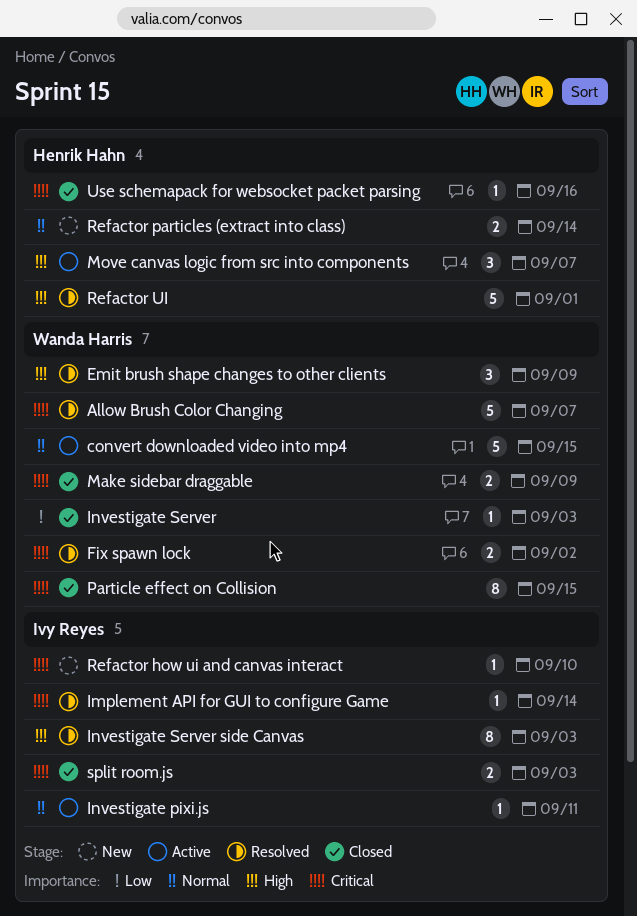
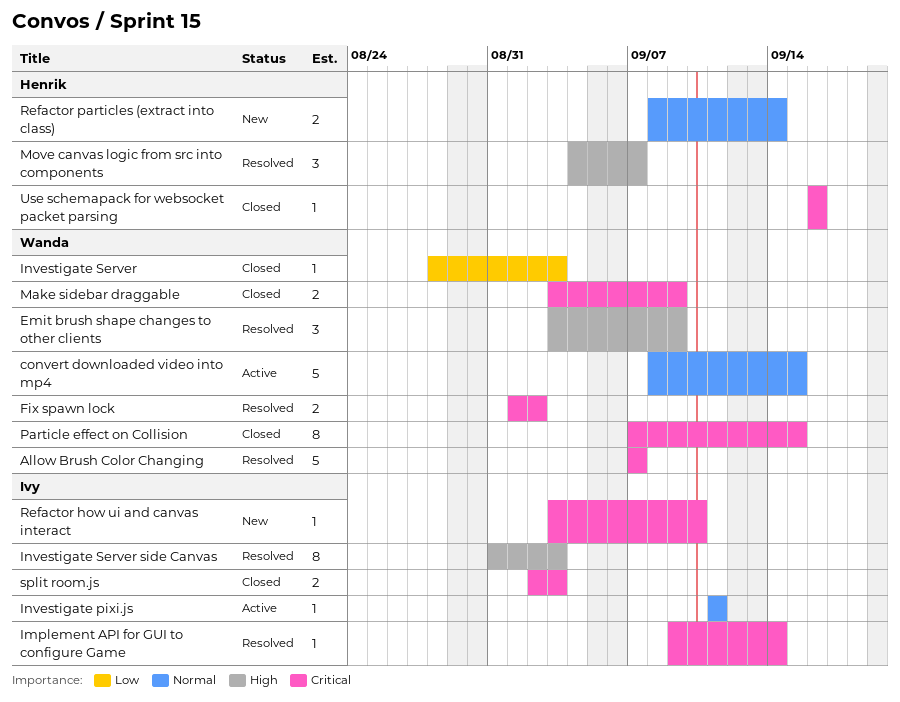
Move canvas logic from src into components, status: Active -> Resolved
Refactor UI: present -> none

